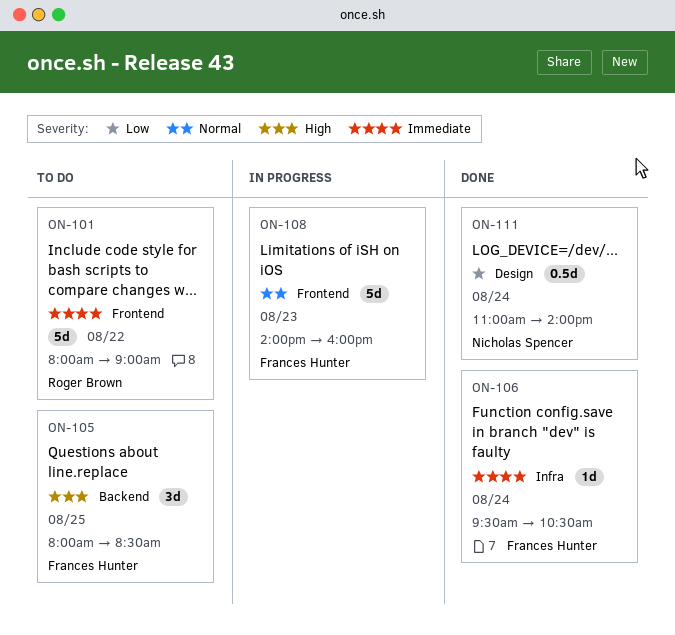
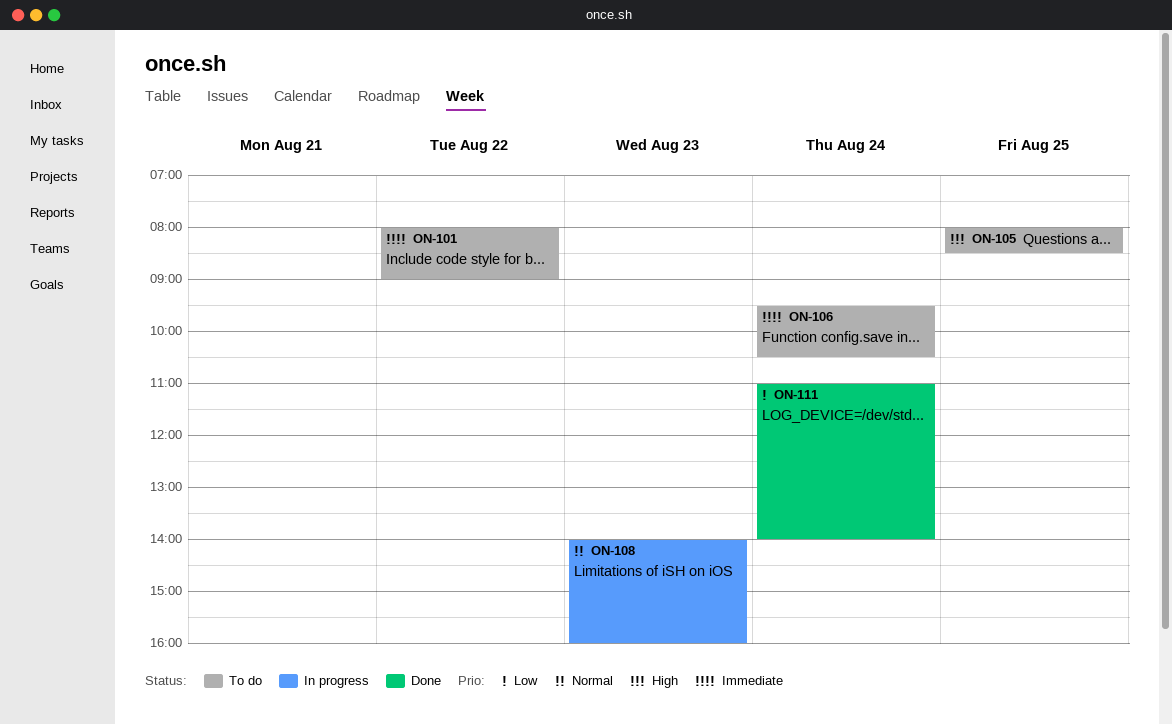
ON-106, status: Done -> To do

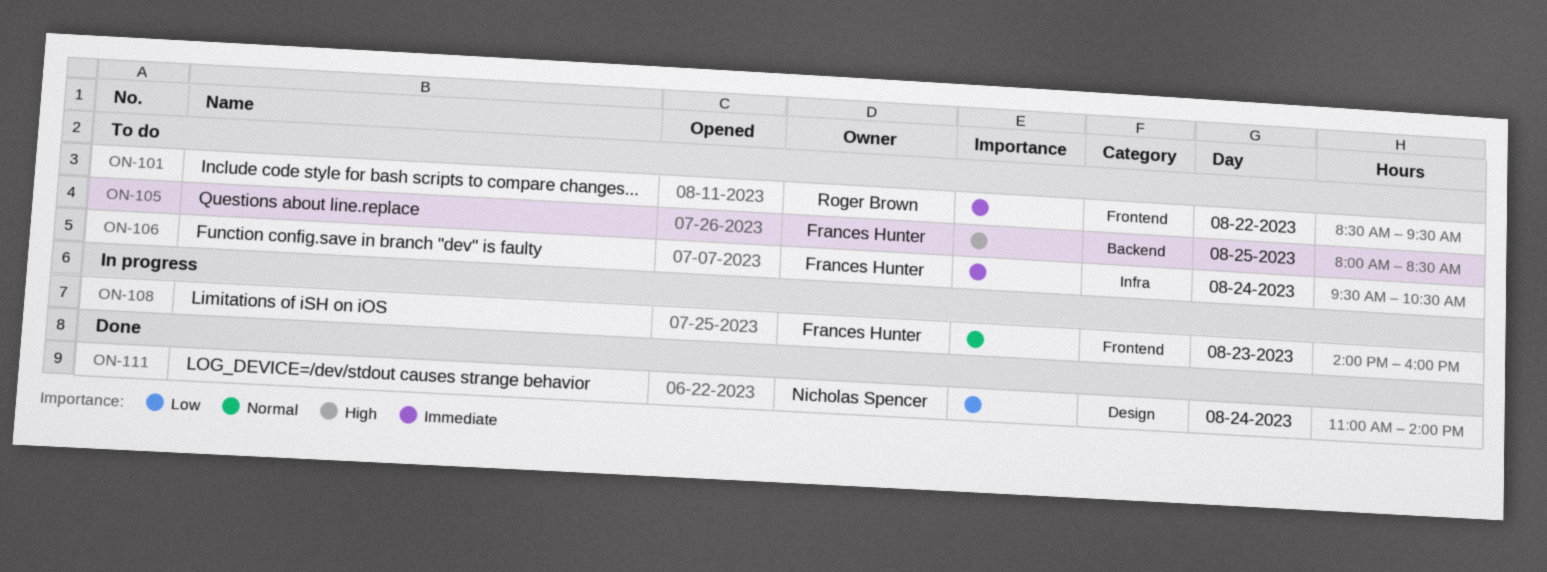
ON-101, begins: 08:00 -> 08:30
ON-101, ends: 09:00 -> 09:30

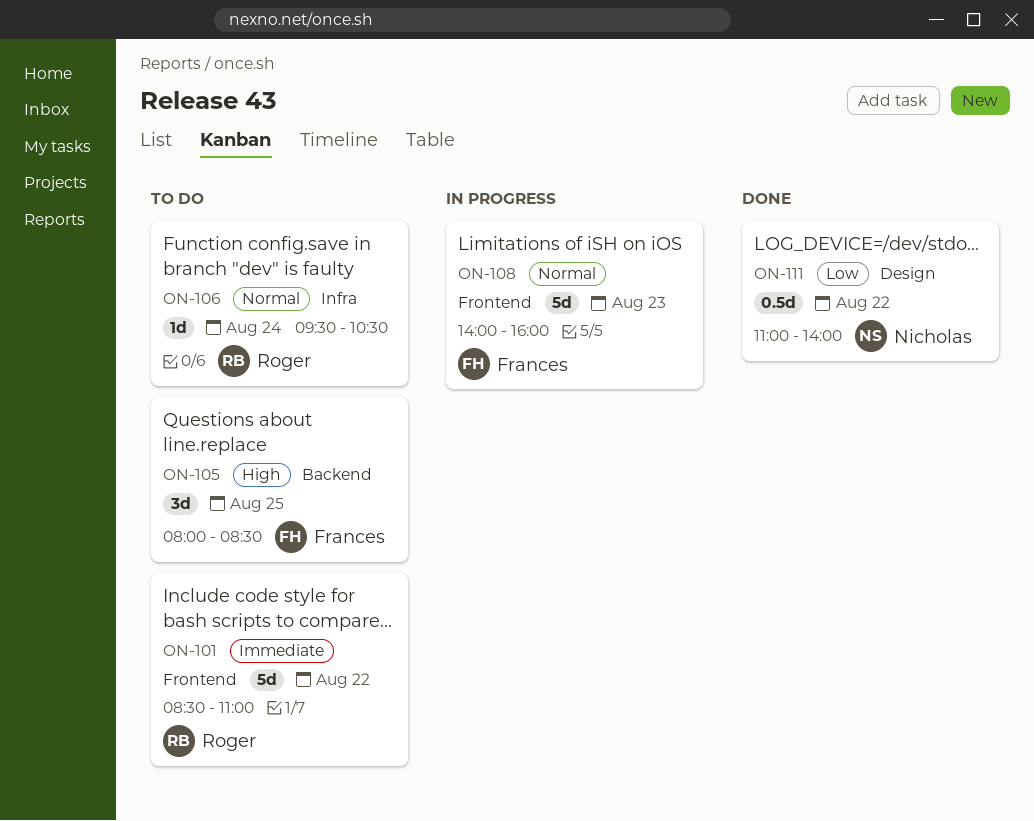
ON-101, ends: 09:30 -> 11:00
ON-106, owner: Frances Hunter -> Roger Brown
ON-106, priority: Immediate -> Normal
ON-111, day: Aug 24 -> Aug 22

